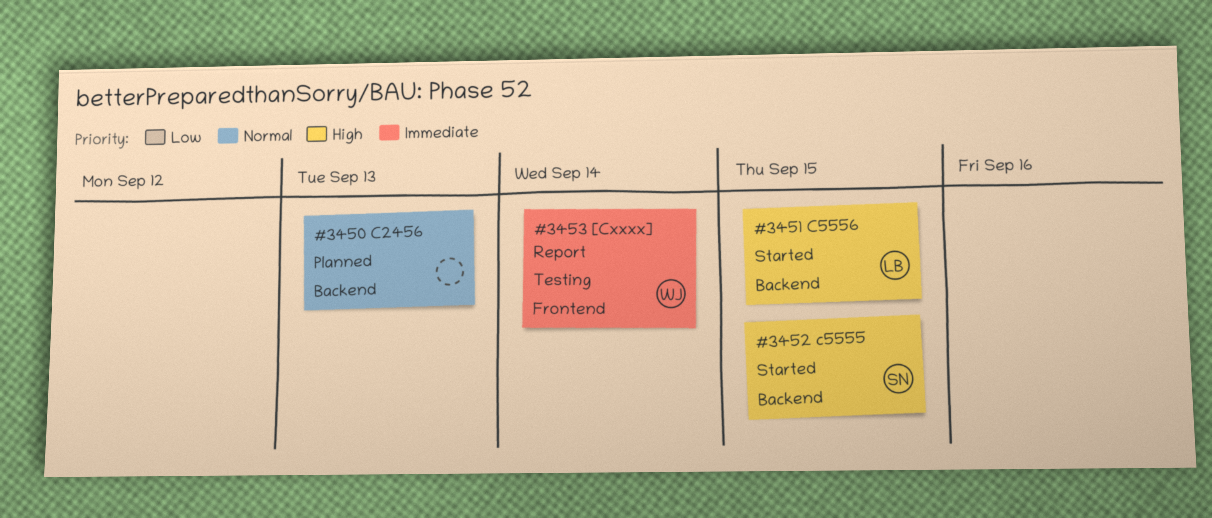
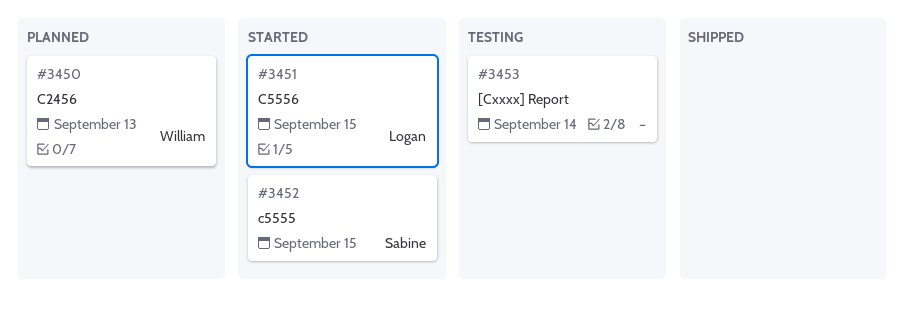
#3450, owner: none -> William
#3453, owner: William -> none

